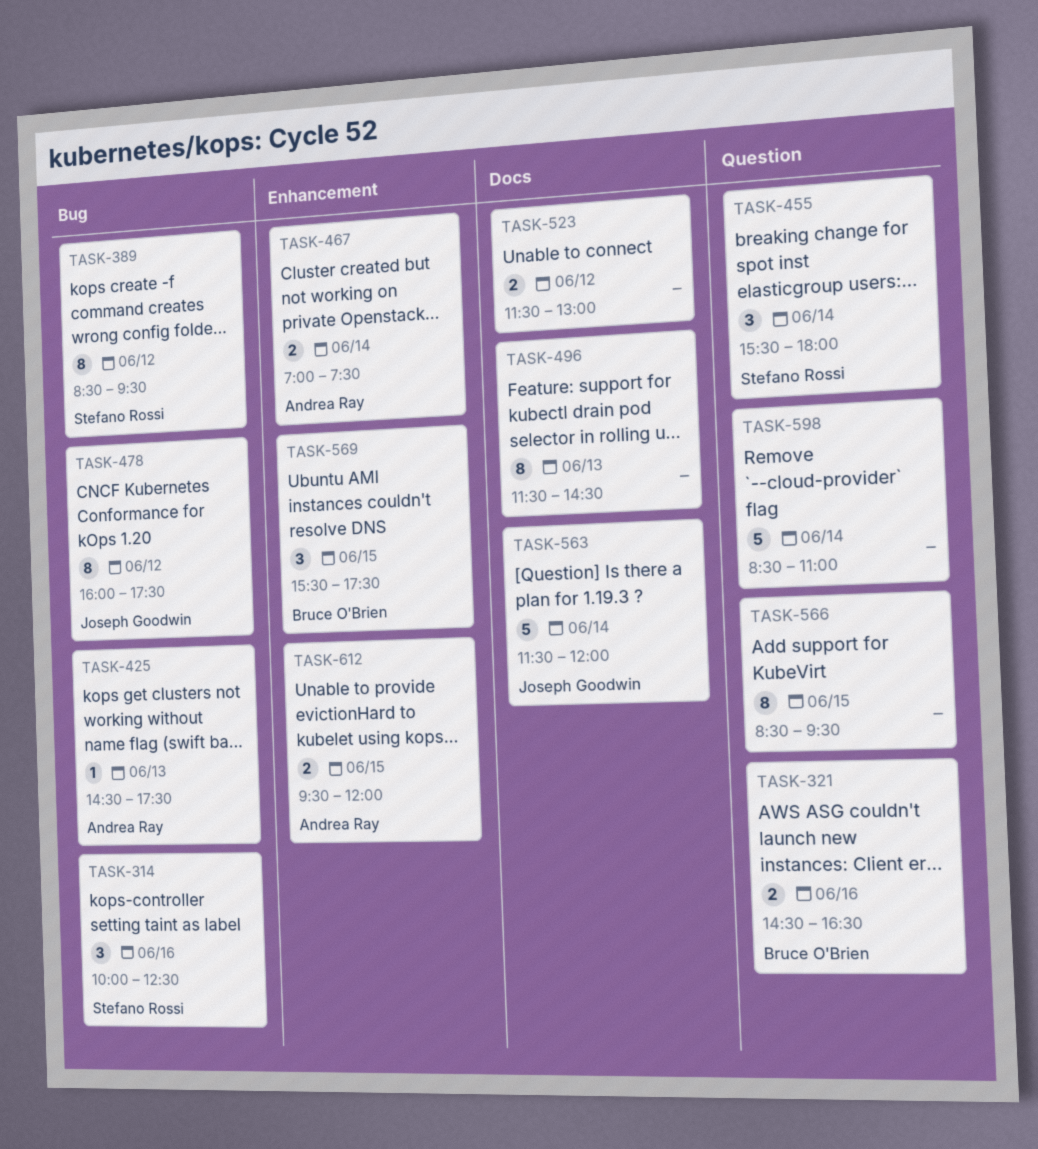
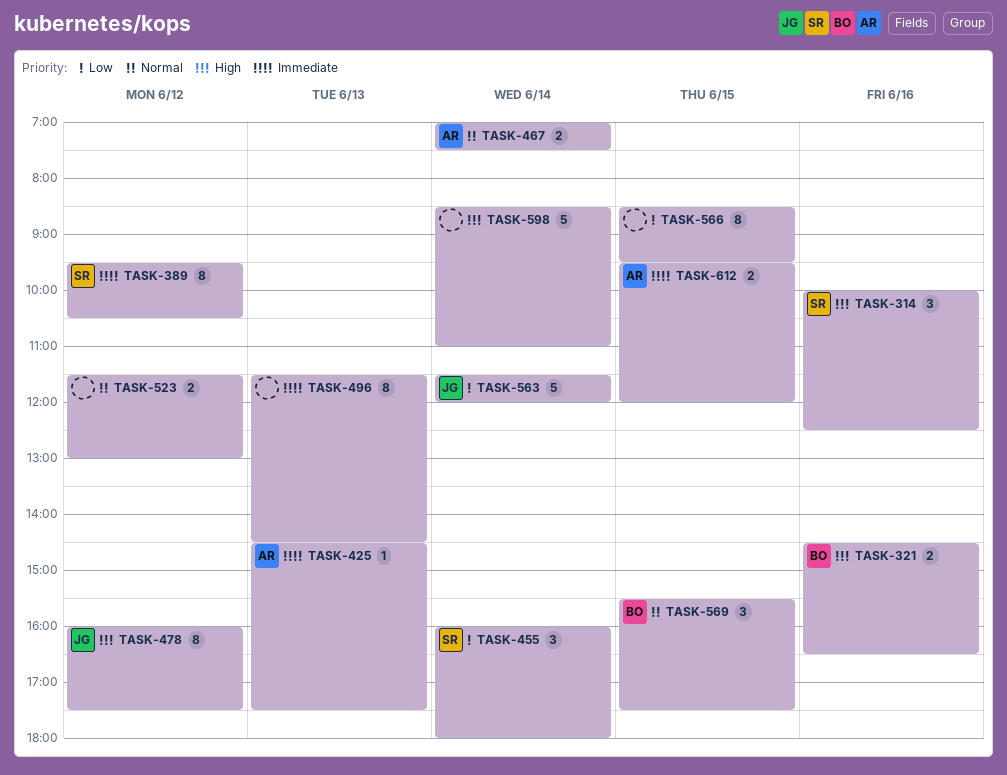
TASK-389, begins: 08:30 -> 09:30
TASK-389, ends: 09:30 -> 10:30
TASK-455, begins: 15:30 -> 16:00

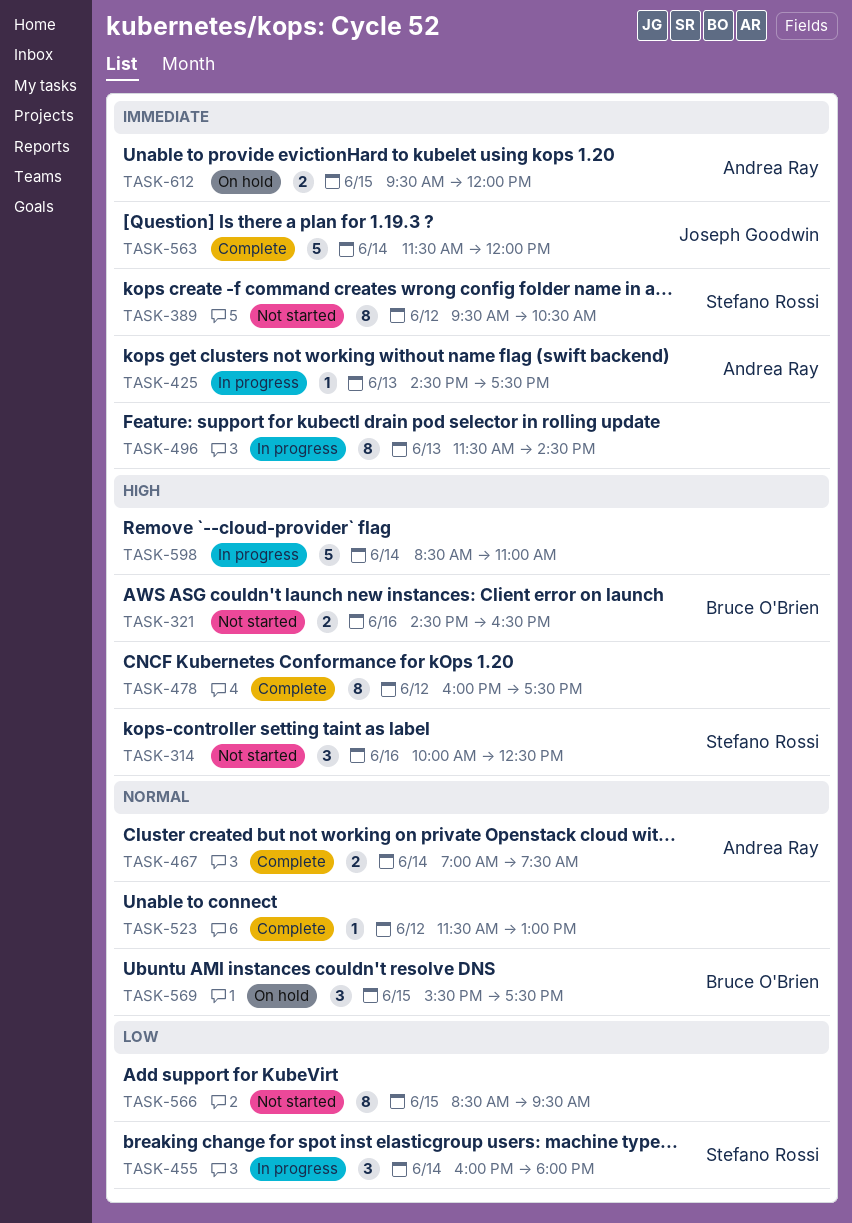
TASK-478, owner: Joseph Goodwin -> none
TASK-523, estimate: 2 -> 1
TASK-563, priority: Low -> Immediate

